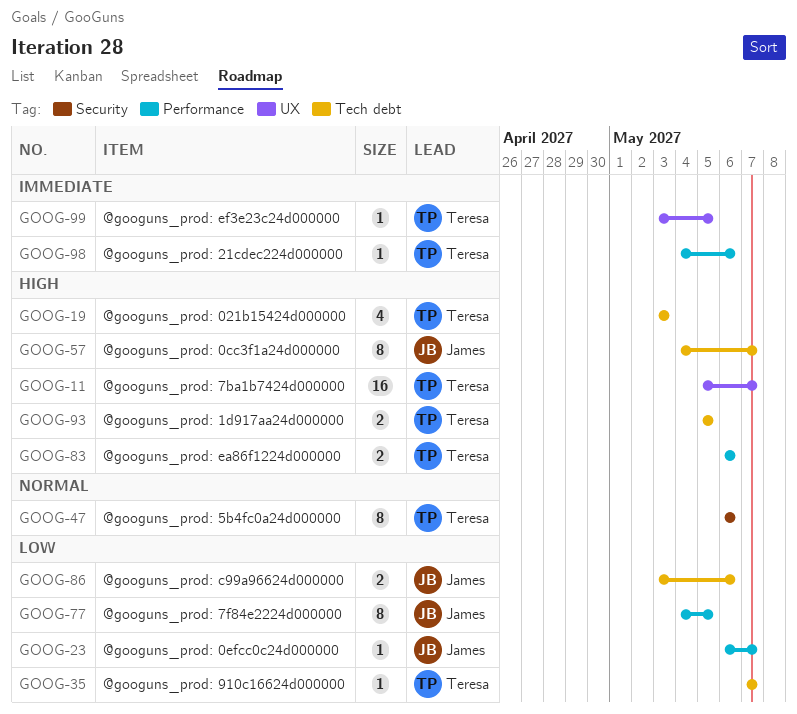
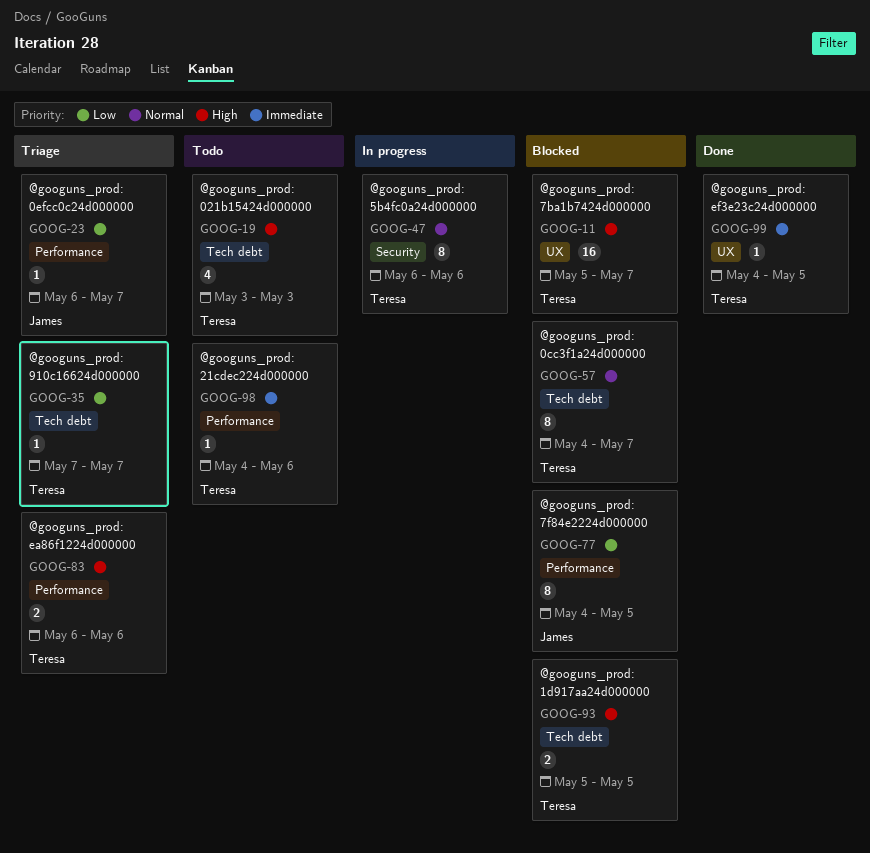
GOOG-57, owner: James -> Teresa
GOOG-57, priority: High -> Normal
GOOG-86: present -> none
GOOG-99, start: May 3 -> May 4

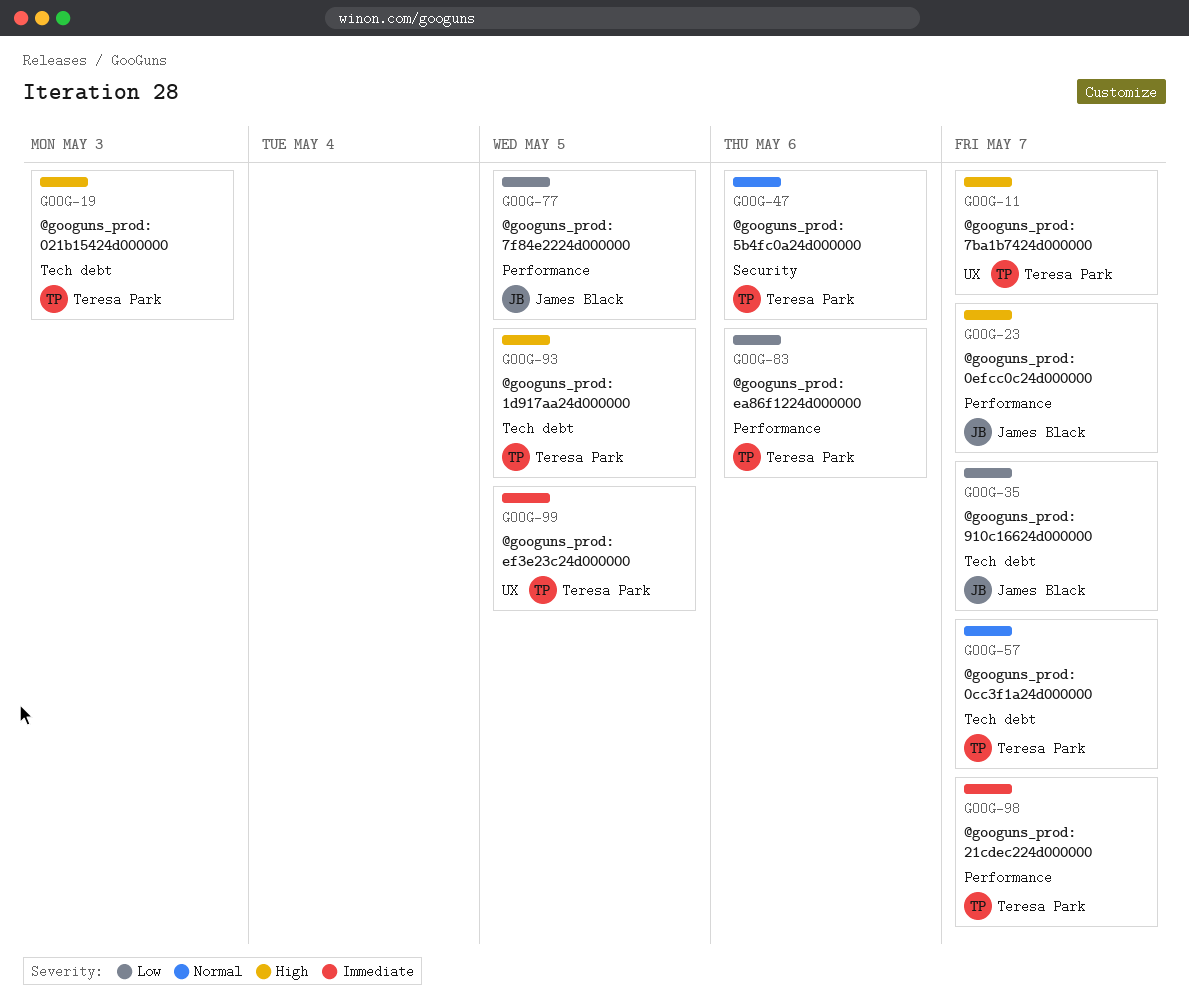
GOOG-23, priority: Low -> High
GOOG-35, owner: Teresa Park -> James Black
GOOG-83, priority: High -> Low
GOOG-98, due: May 6 -> May 7

